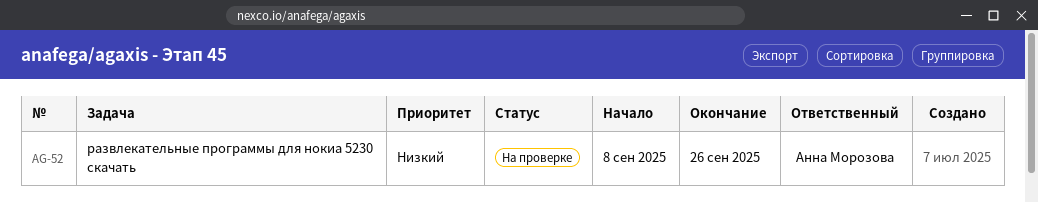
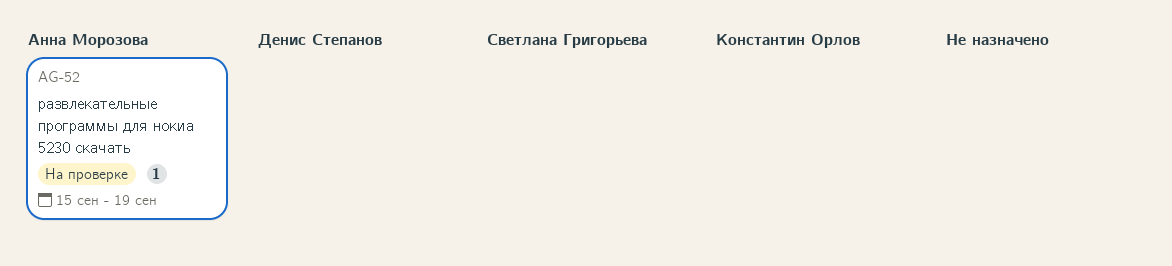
AG-52, start: Sep 8 -> Sep 15
AG-52, due: Sep 26 -> Sep 19

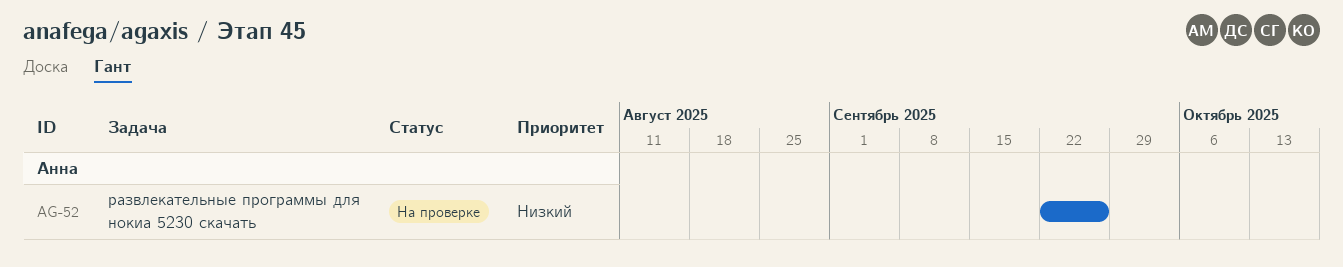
AG-52, start: Sep 15 -> Sep 22
AG-52, due: Sep 19 -> Sep 26

